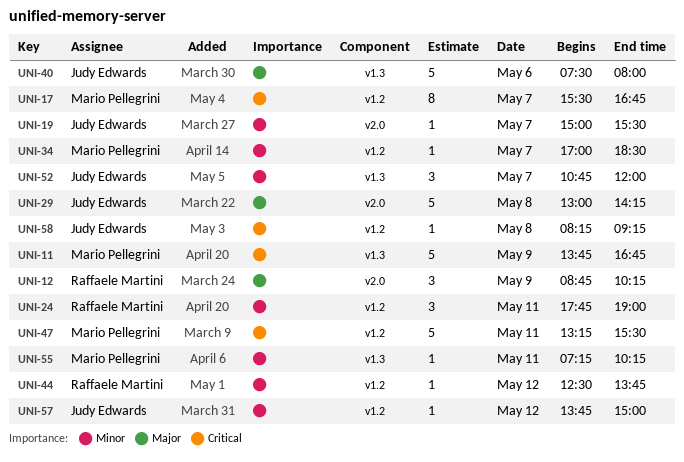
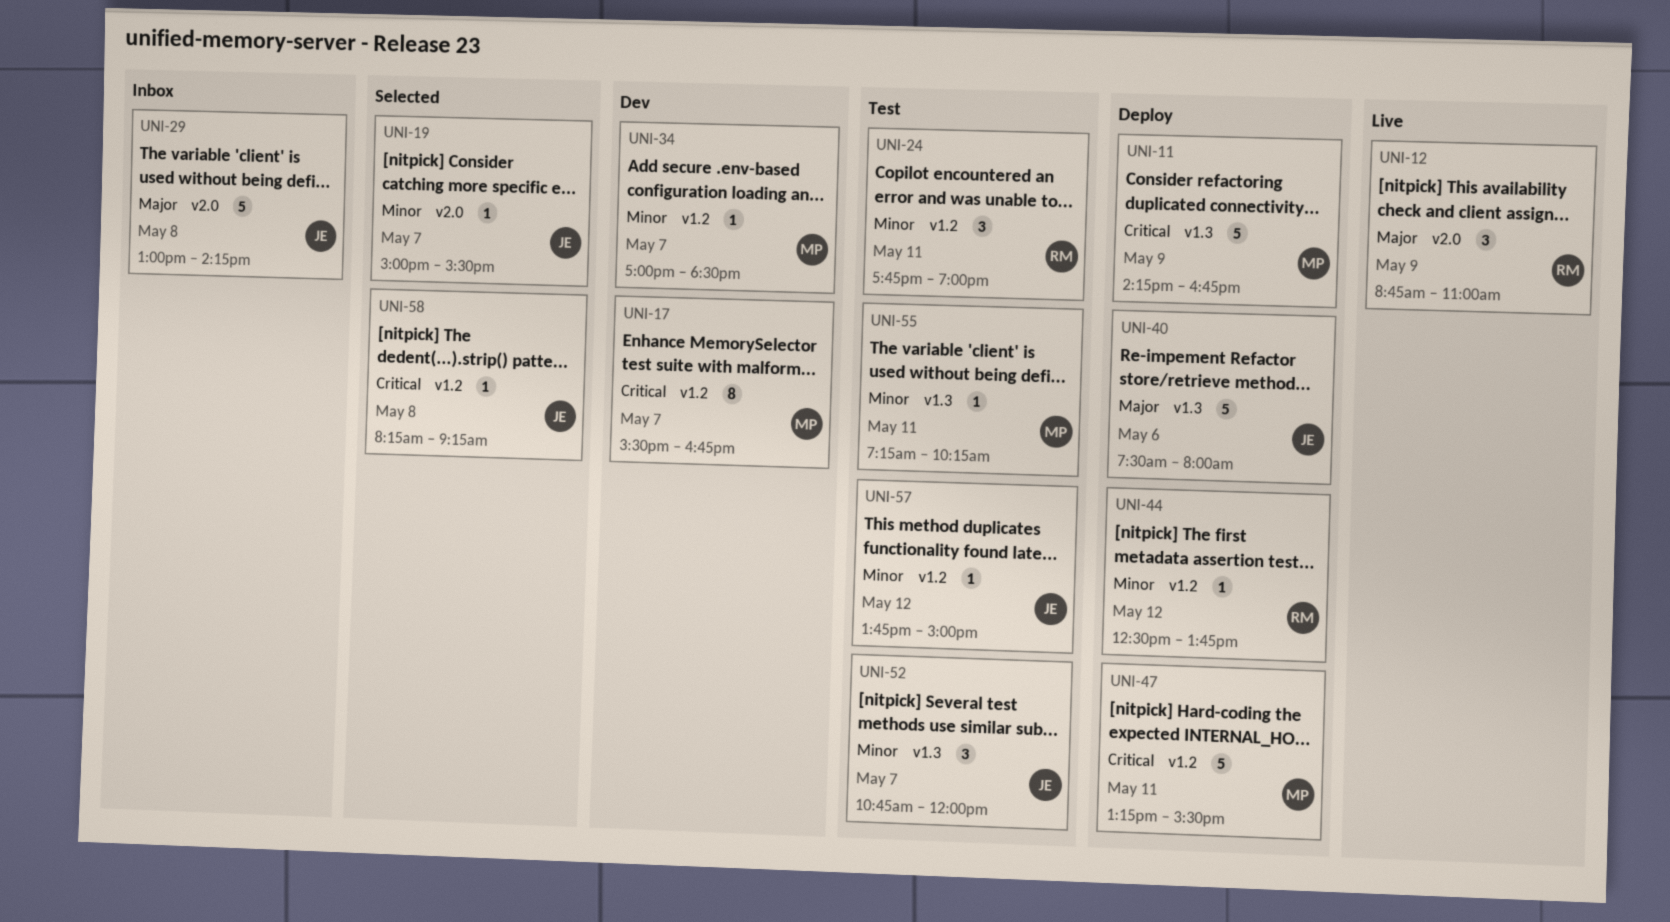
UNI-11, begins: 13:45 -> 14:15
UNI-12, ends: 10:15 -> 11:00

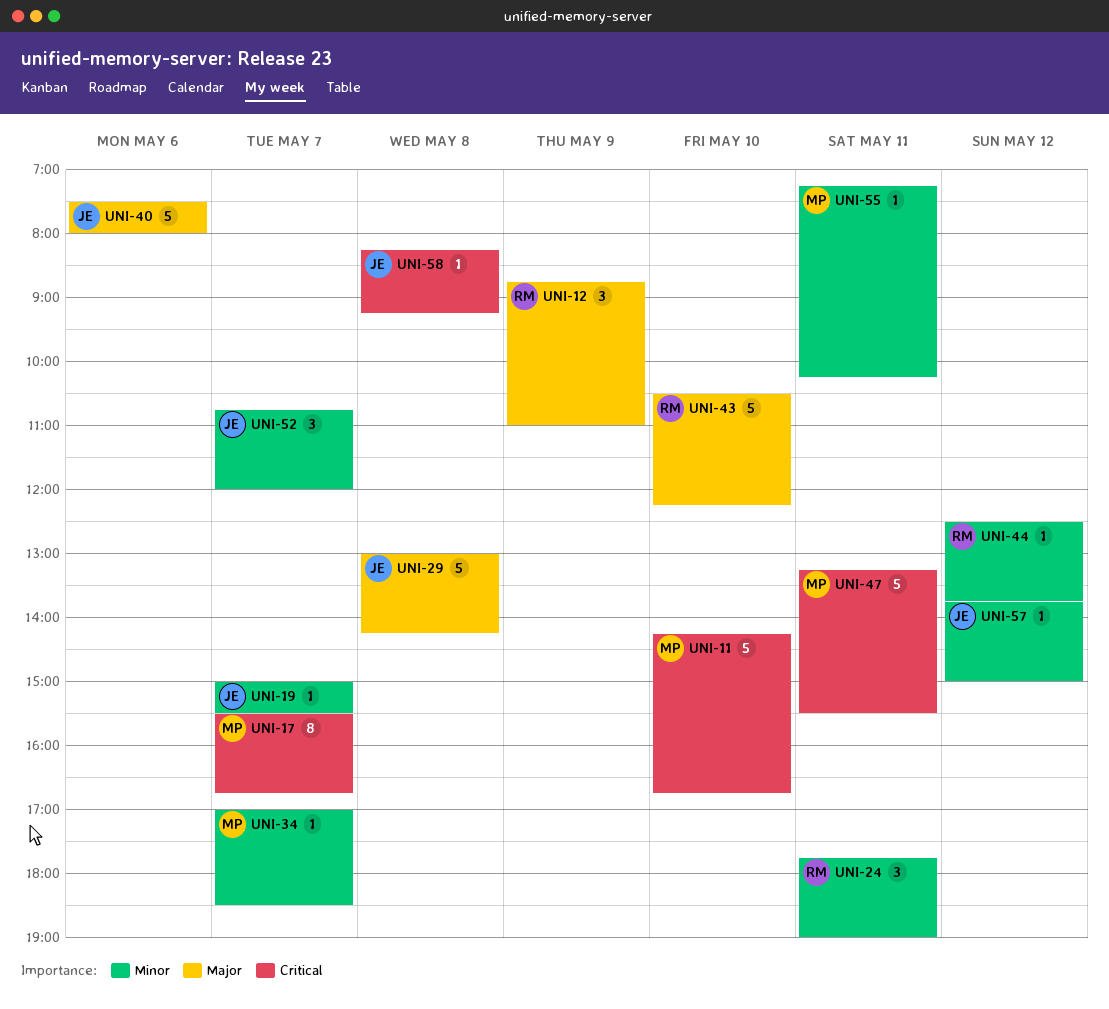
UNI-11, day: May 9 -> May 10
UNI-43: none -> present

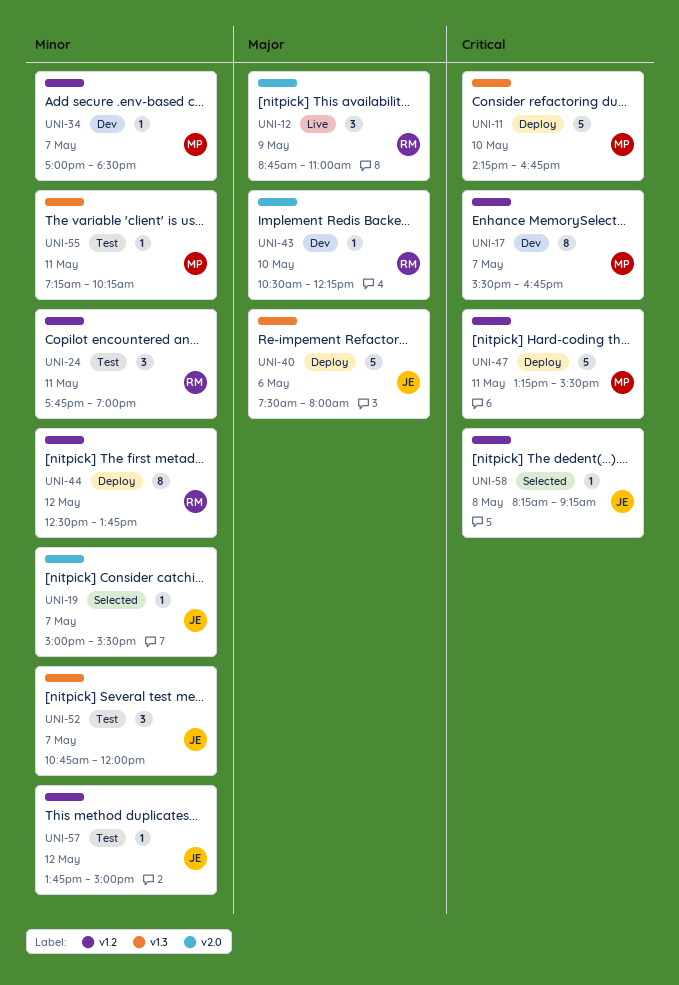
UNI-29: present -> none
UNI-43, estimate: 5 -> 1
UNI-44, estimate: 1 -> 8

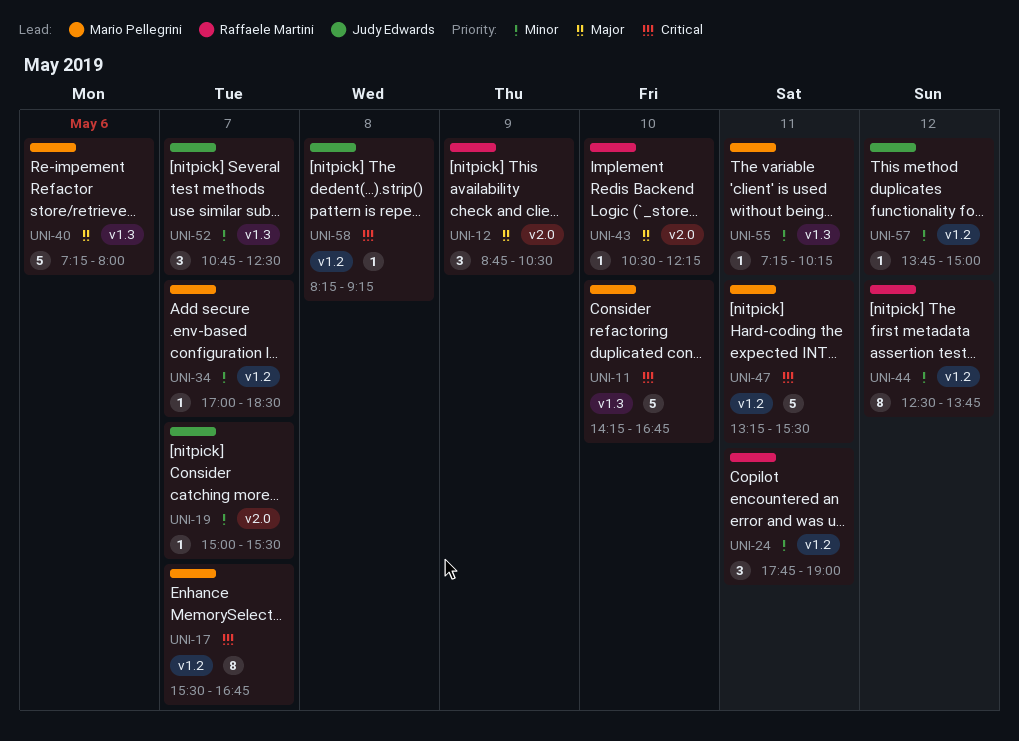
UNI-12, ends: 11:00 -> 10:30
UNI-40, owner: Judy Edwards -> Mario Pellegrini
UNI-40, begins: 07:30 -> 07:15
UNI-52, ends: 12:00 -> 12:30

